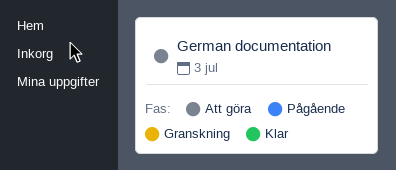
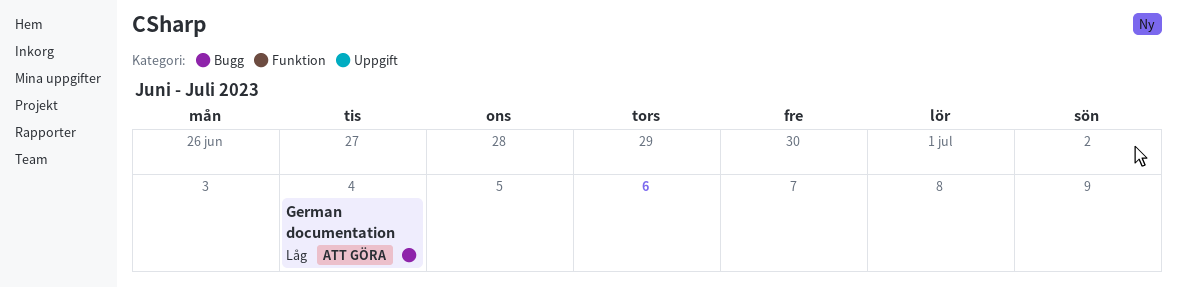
German documentation, due: Jul 3 -> Jul 4

